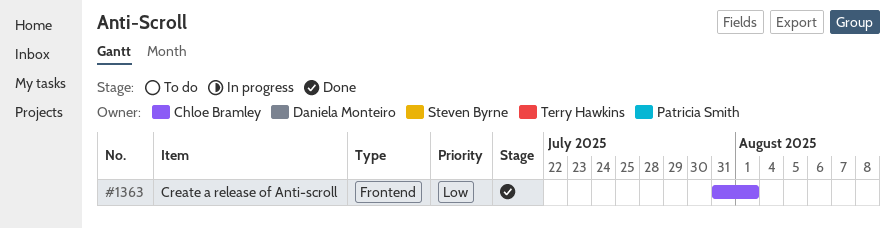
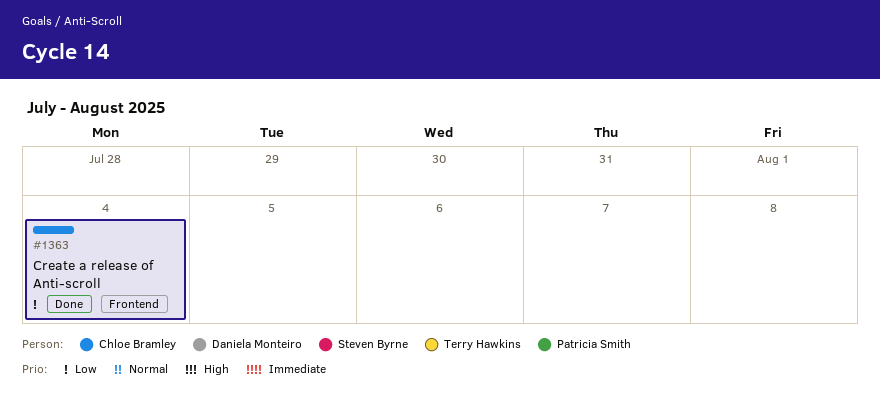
#1363, due: Aug 1 -> Aug 4

